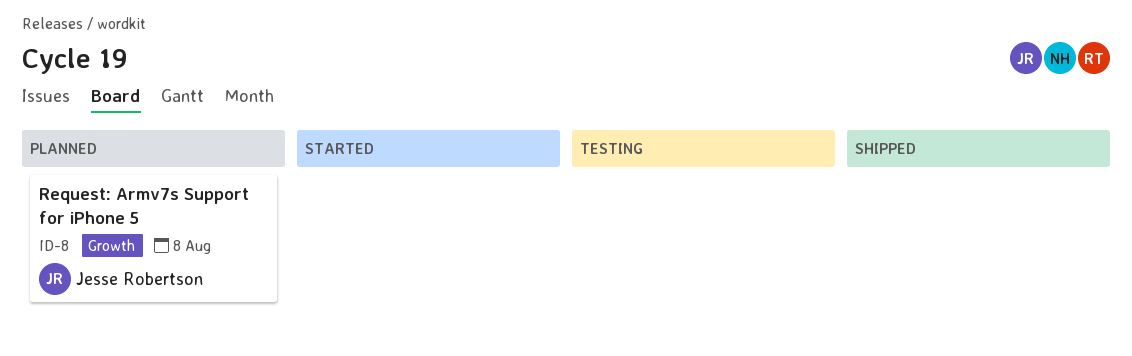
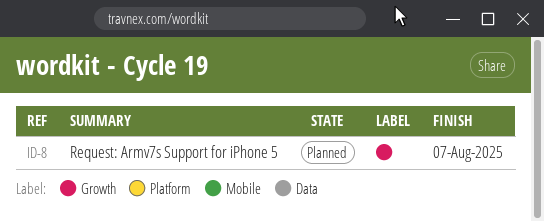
ID-8, due: Aug 8 -> Aug 7

